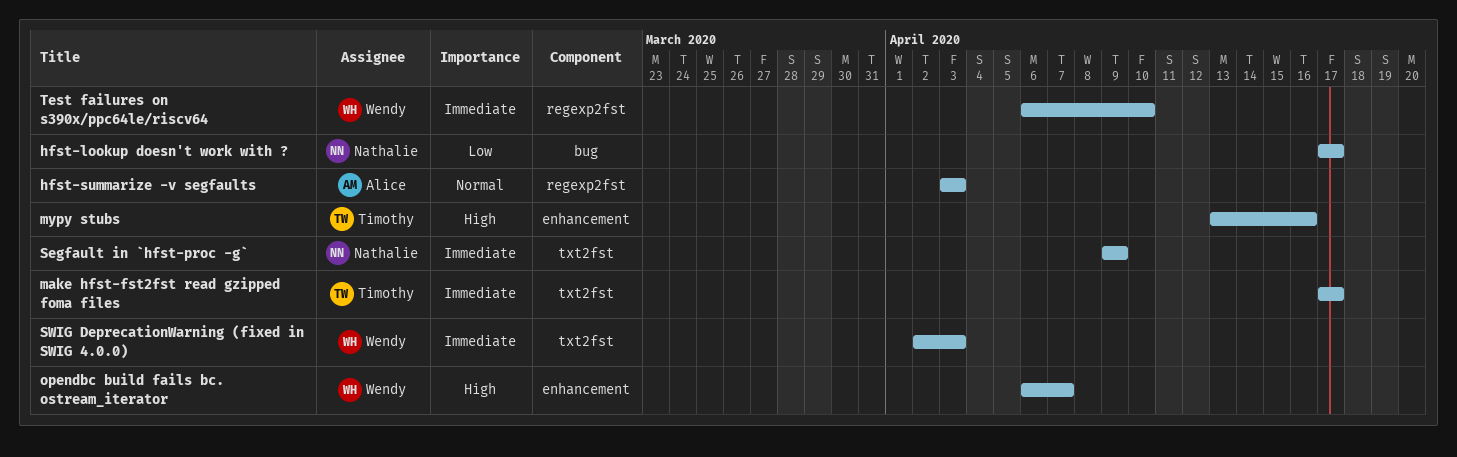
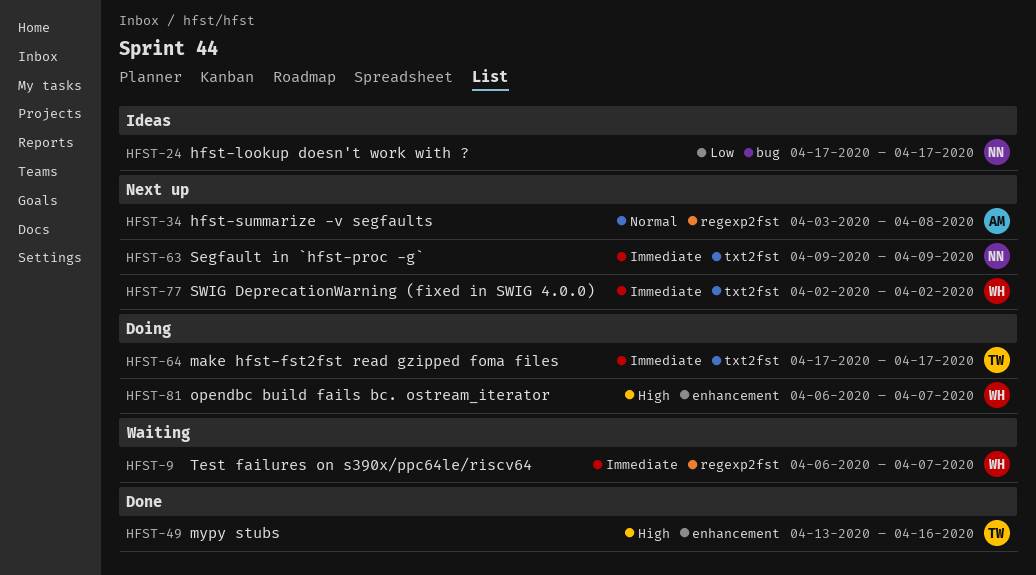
hfst-summarize -v segfaults, due: Apr 3 -> Apr 8
SWIG DeprecationWarning (fixed in SWIG 4.0.0), due: Apr 3 -> Apr 2
Test failures on s390x/ppc64le/riscv64, due: Apr 10 -> Apr 7

